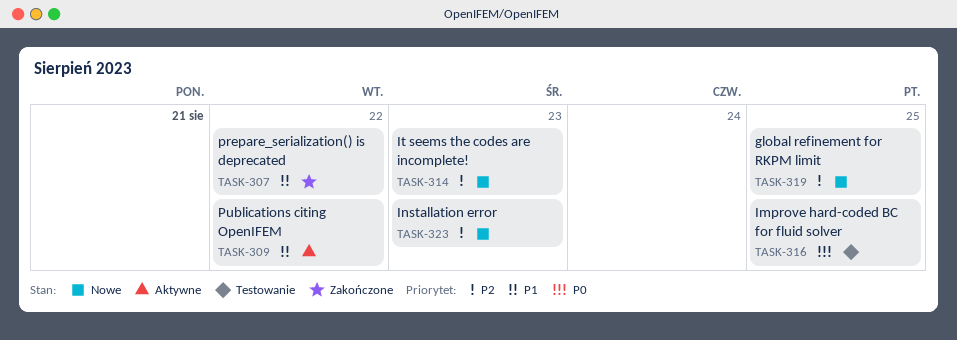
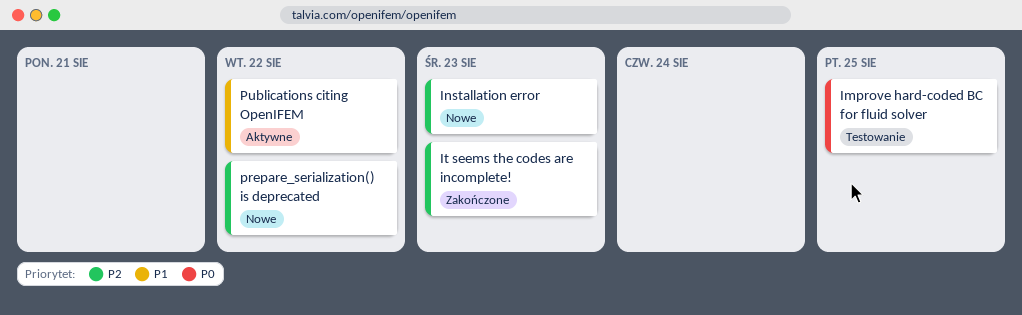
global refinement for RKPM limit: present -> none
It seems the codes are incomplete!, status: Nowe -> Zakończone
prepare_serialization() is deprecated, status: Zakończone -> Nowe
prepare_serialization() is deprecated, priority: P1 -> P2

